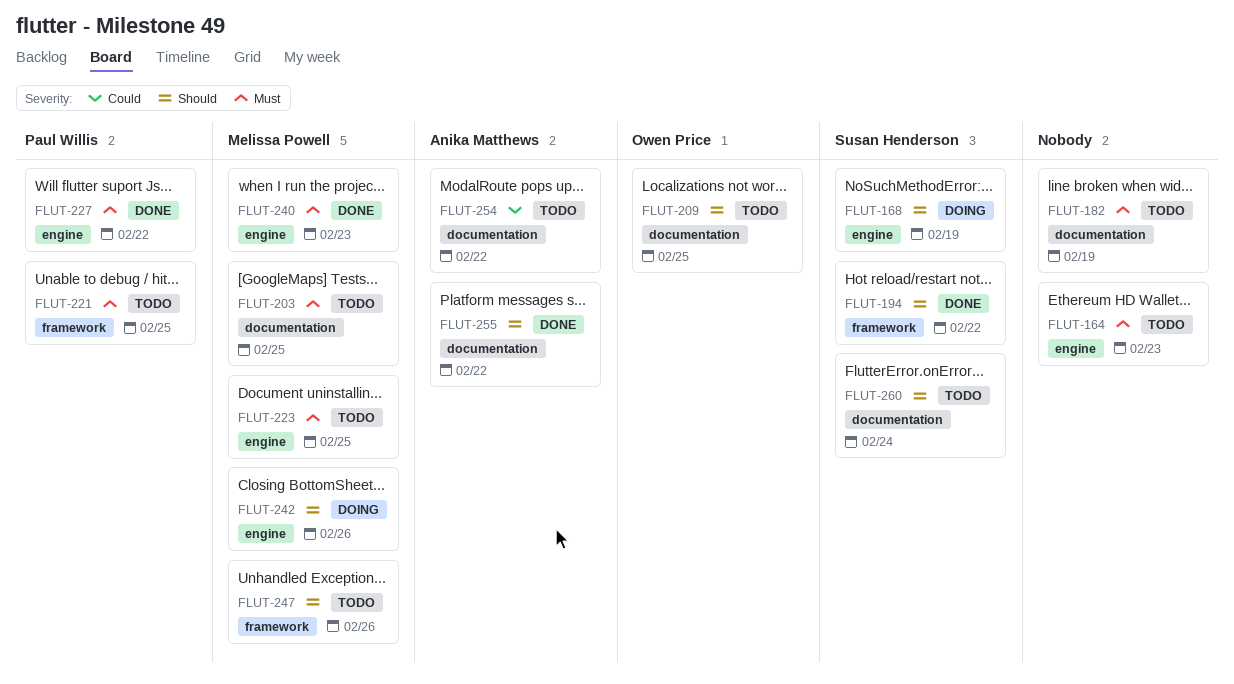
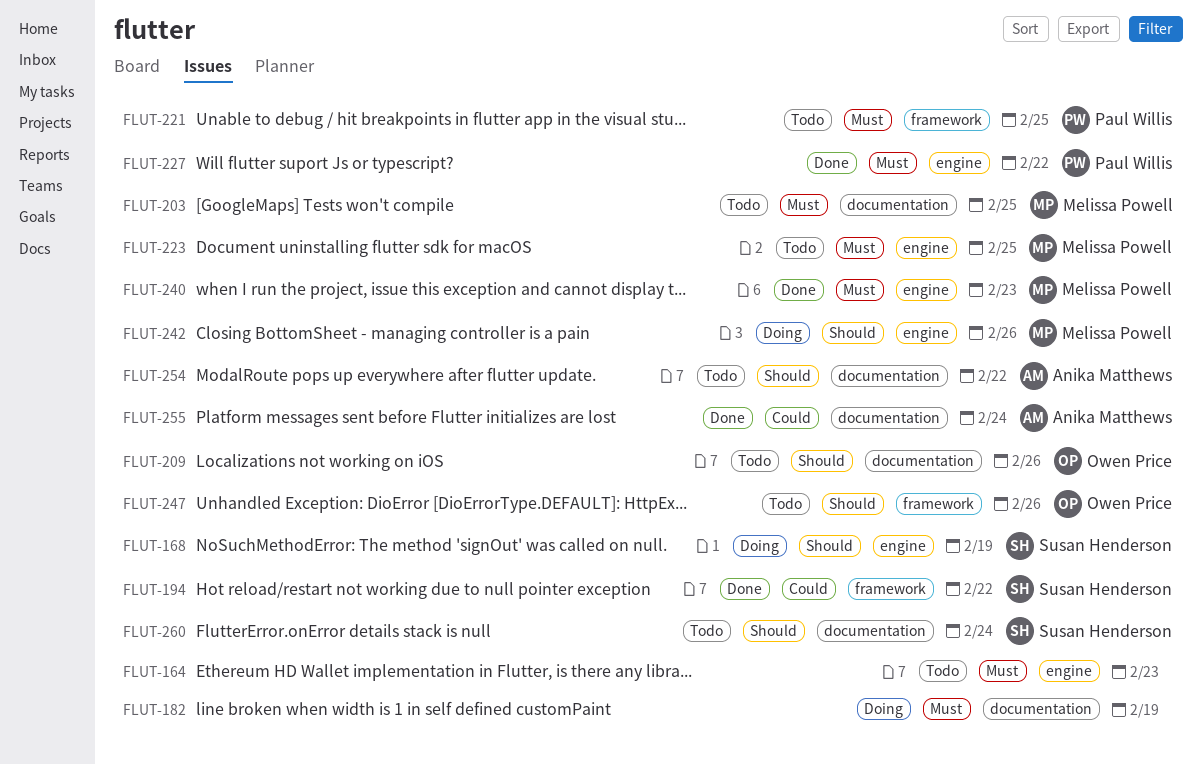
FLUT-182, status: Todo -> Doing
FLUT-194, priority: Should -> Could
FLUT-209, due: Feb 25 -> Feb 26
FLUT-247, owner: Melissa Powell -> Owen Price
FLUT-254, priority: Could -> Should
FLUT-255, priority: Should -> Could
FLUT-255, due: Feb 22 -> Feb 24

